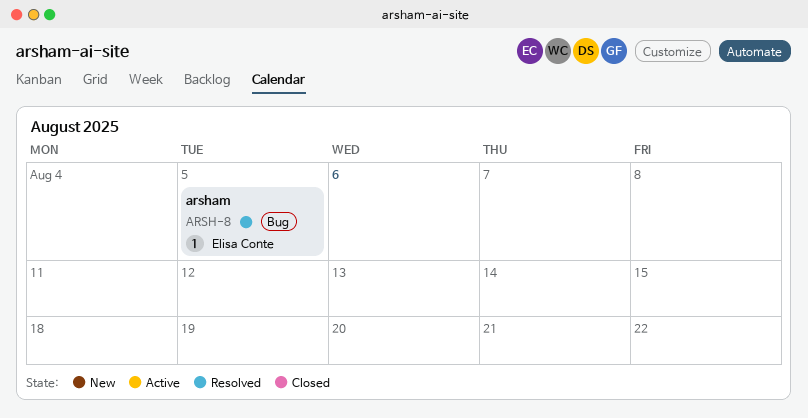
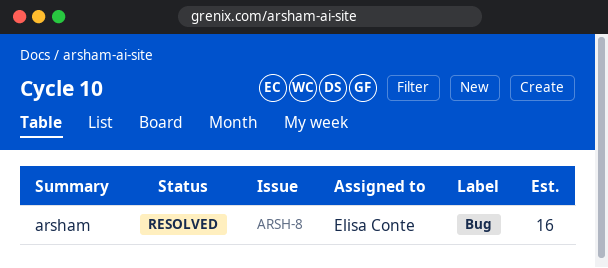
ARSH-8, estimate: 1 -> 16

